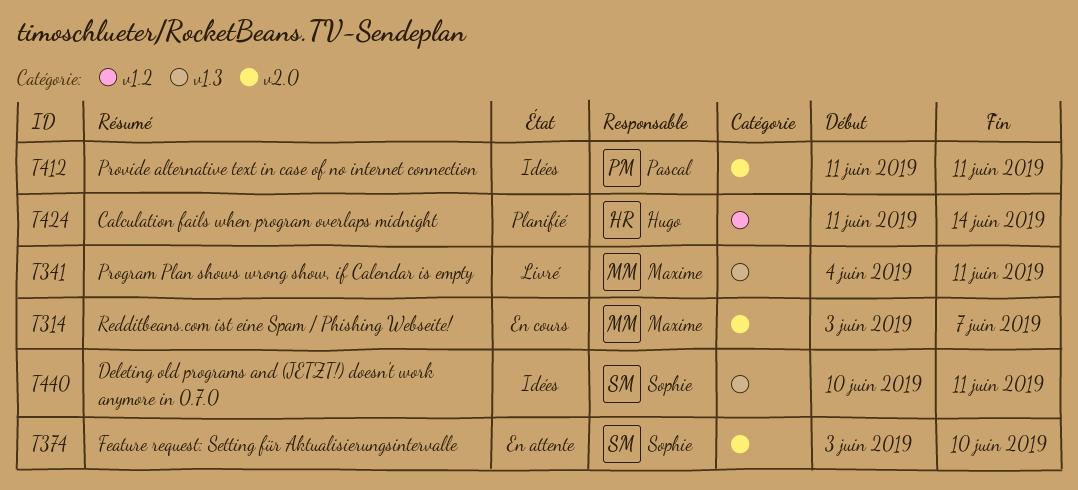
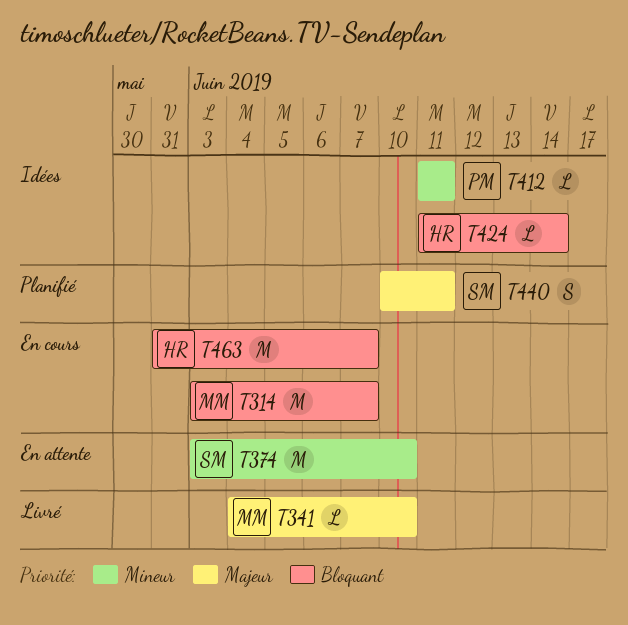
T341, due: Jun 11 -> Jun 10
T424, status: Planifié -> Idées
T440, status: Idées -> Planifié
T463: none -> present

